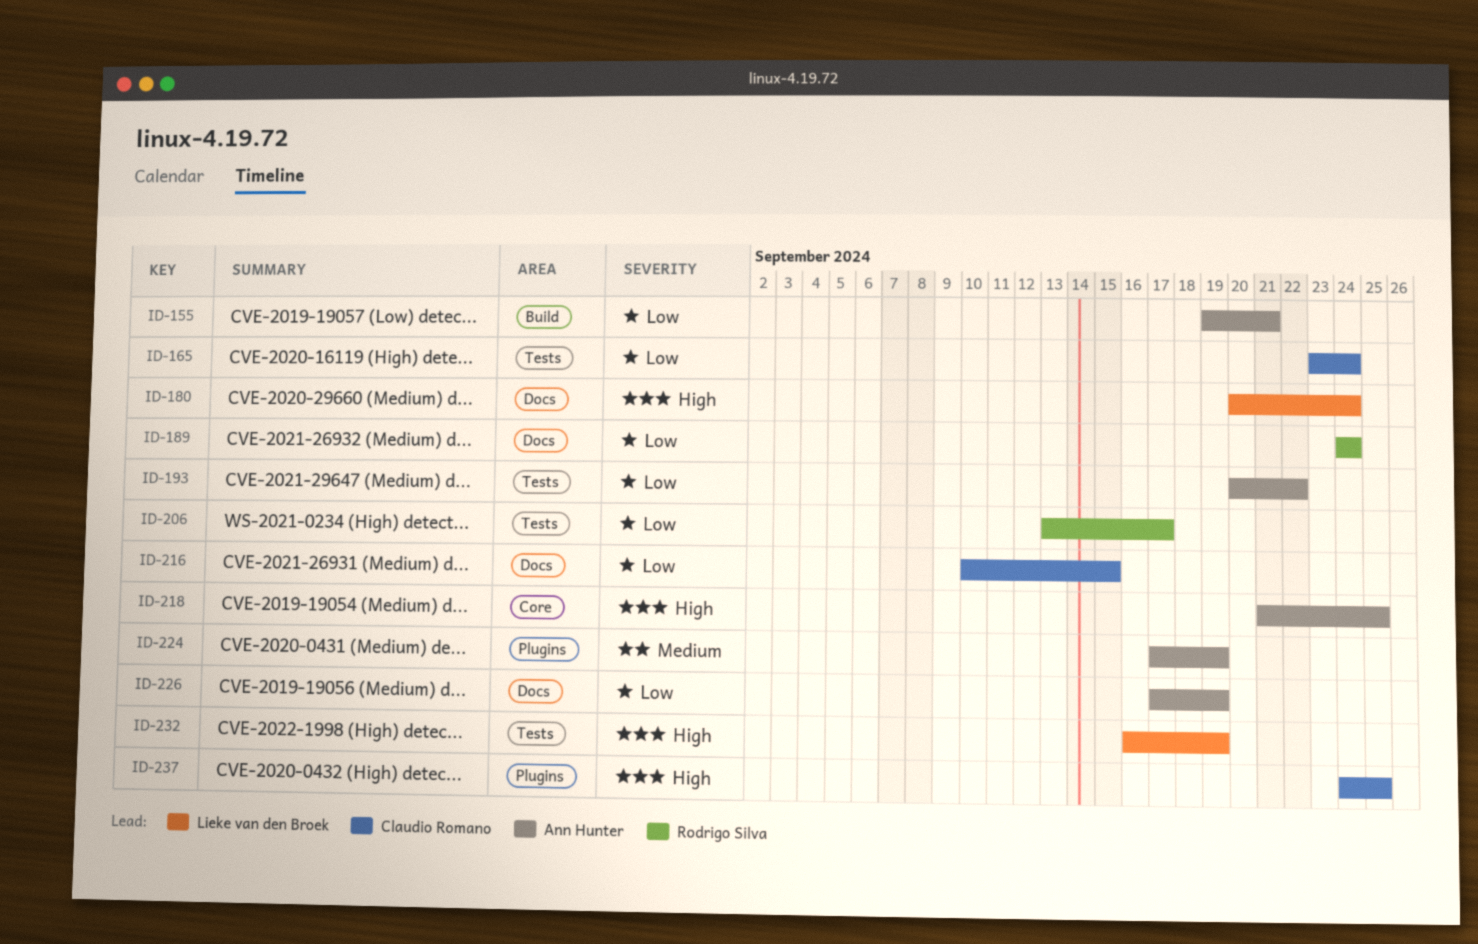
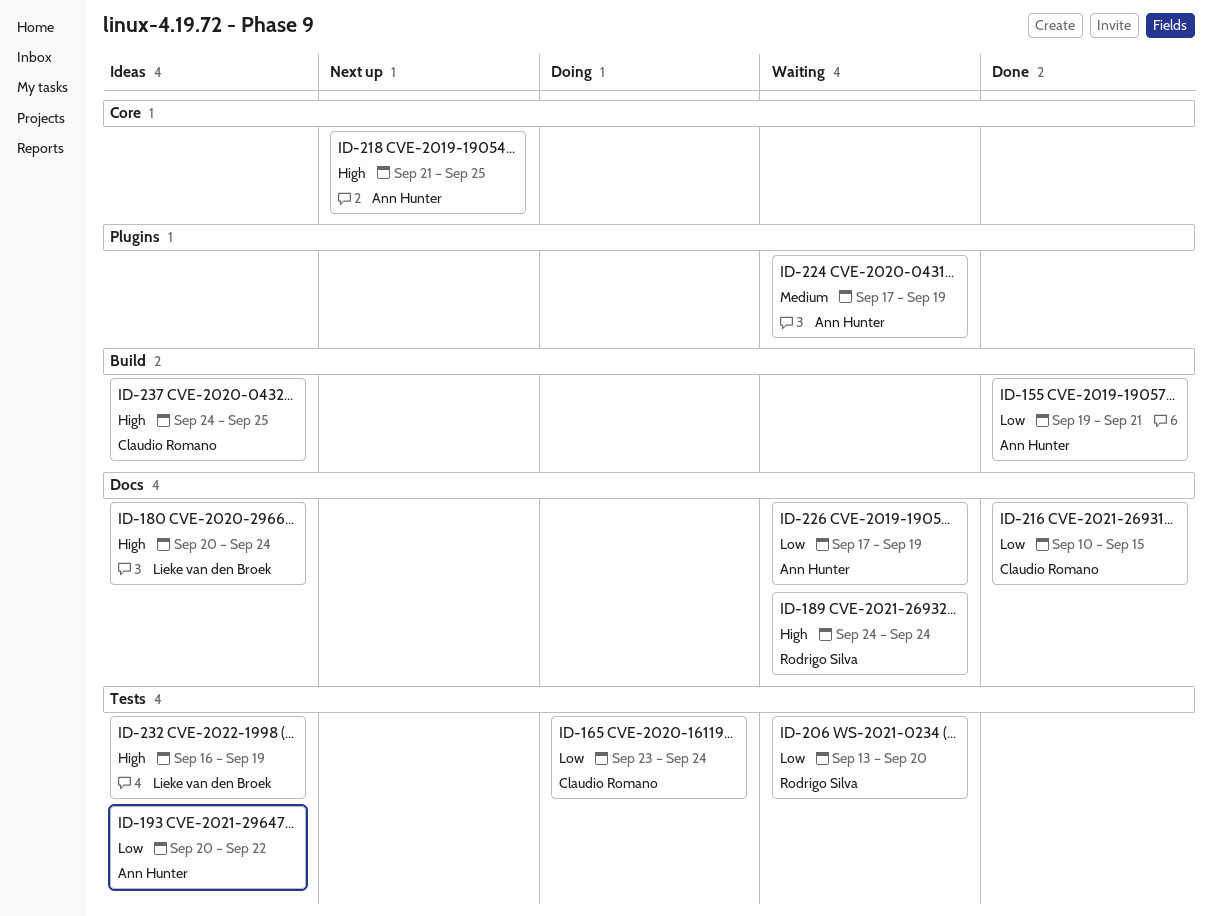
ID-189, priority: Low -> High
ID-206, due: Sep 17 -> Sep 20
ID-237, label: Plugins -> Build

